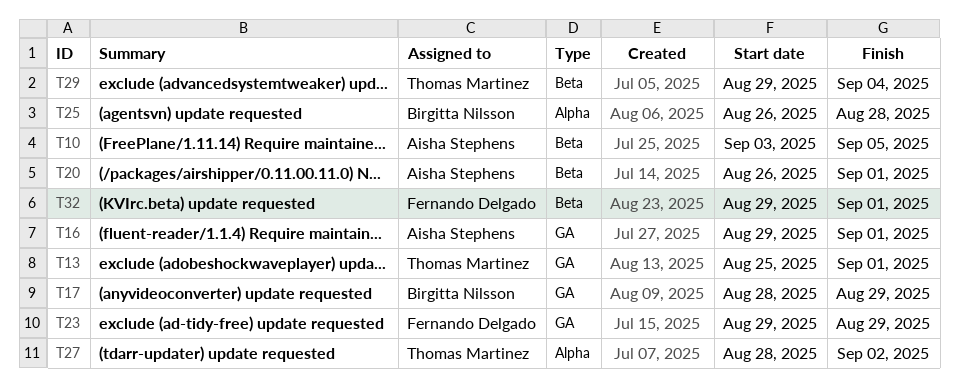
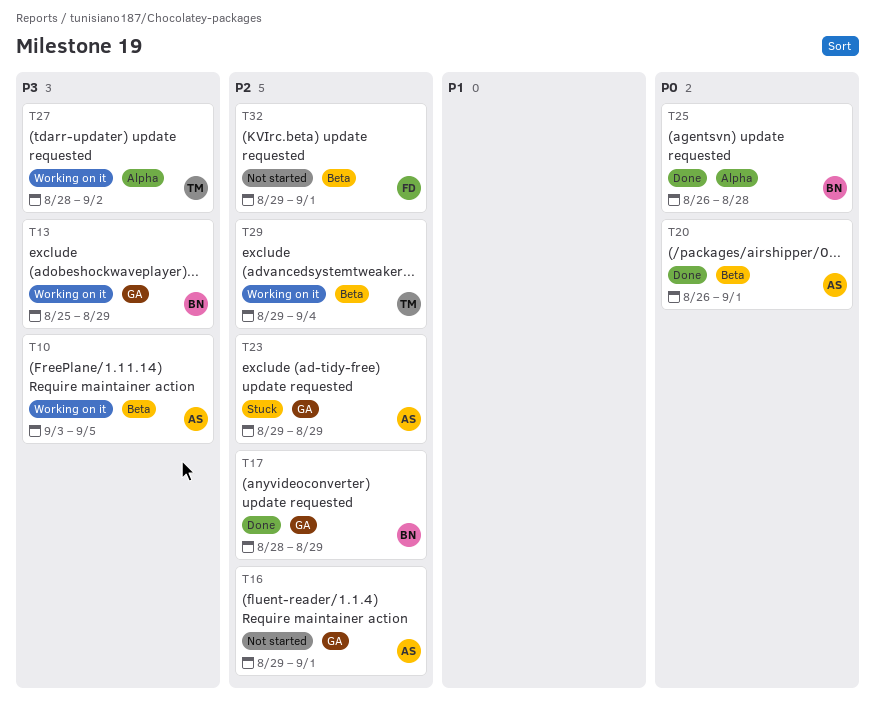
T13, owner: Thomas Martinez -> Birgitta Nilsson
T13, due: Sep 1 -> Aug 29
T23, owner: Fernando Delgado -> Aisha Stephens

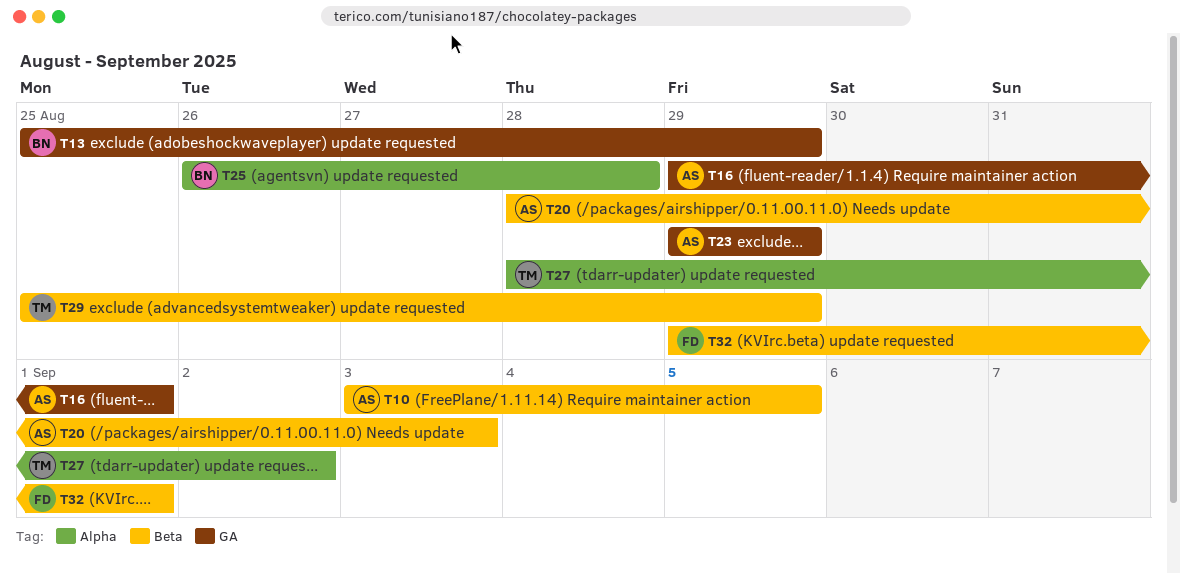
T17: present -> none
T20, start: Aug 26 -> Aug 28
T20, due: Sep 1 -> Sep 3
T29, start: Aug 29 -> Aug 25
T29, due: Sep 4 -> Aug 29

